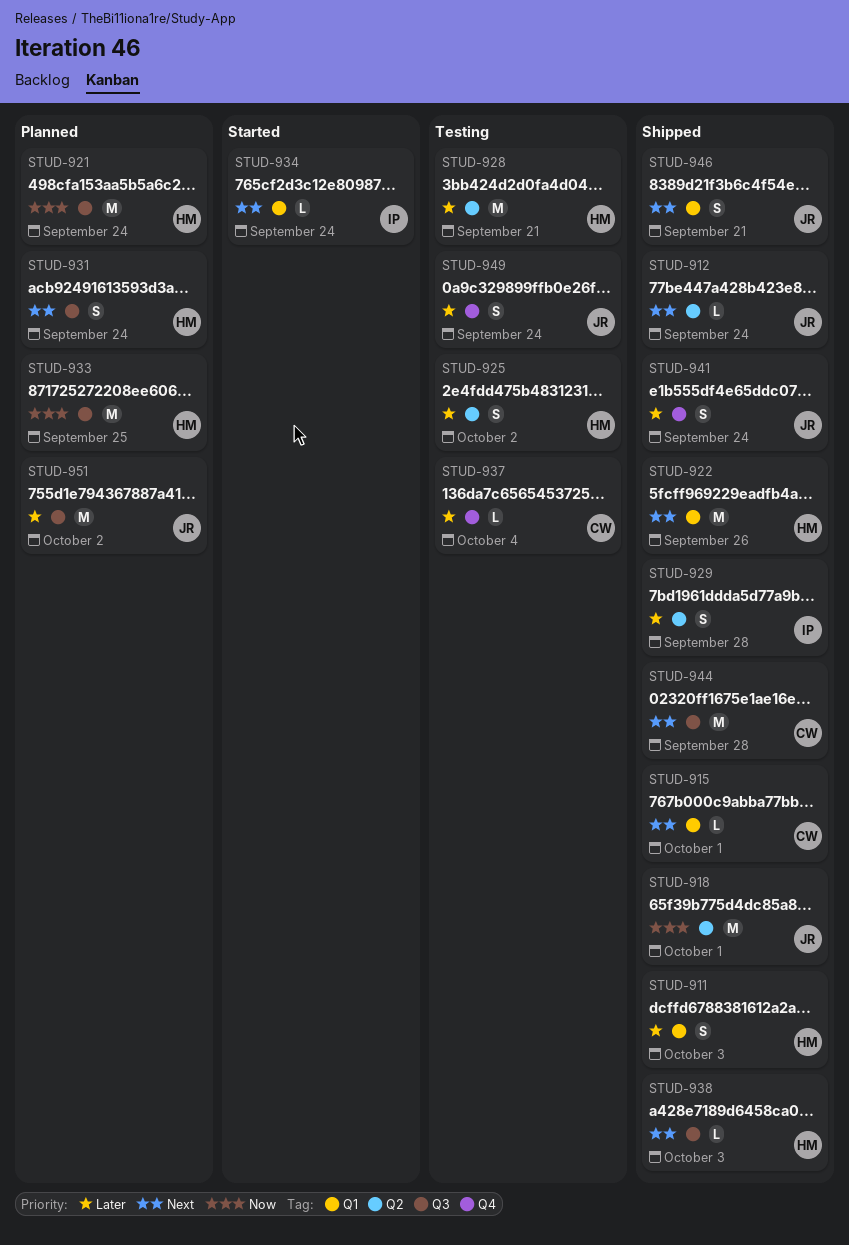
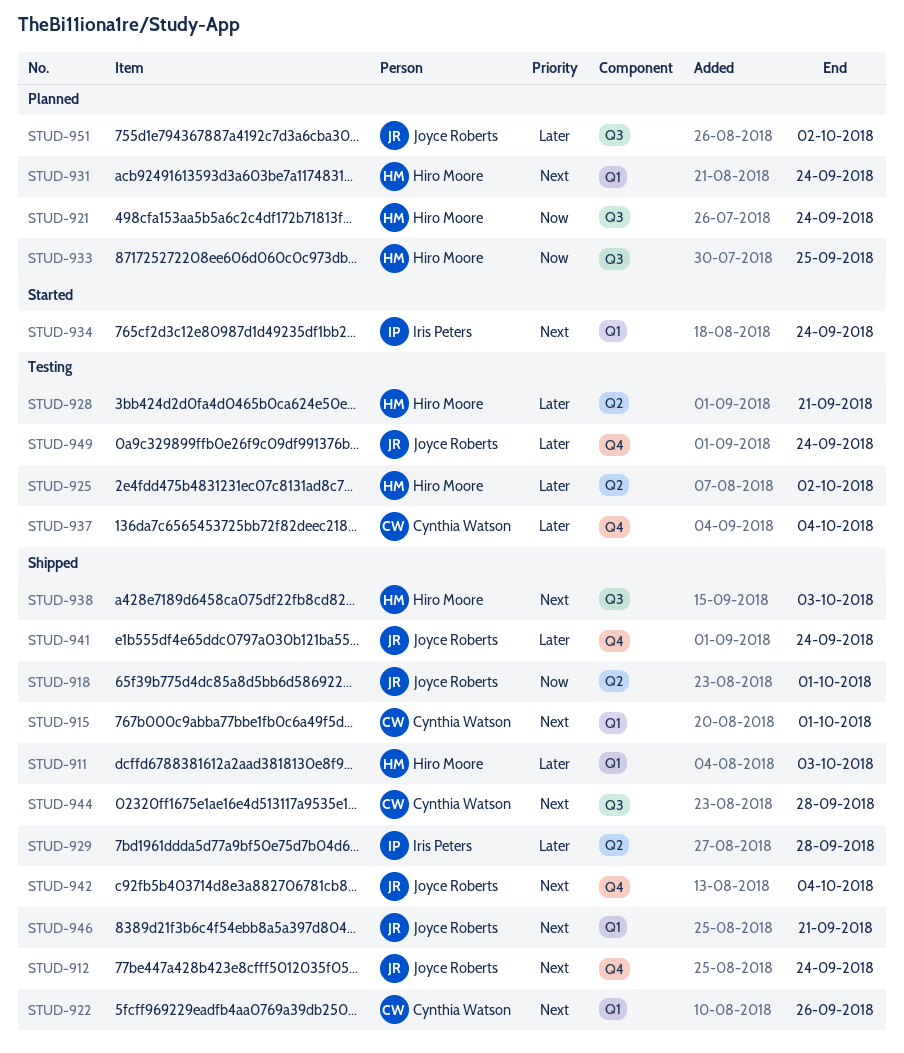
STUD-912, label: Q2 -> Q4
STUD-922, owner: Hiro Moore -> Cynthia Watson
STUD-931, label: Q3 -> Q1
STUD-942: none -> present

